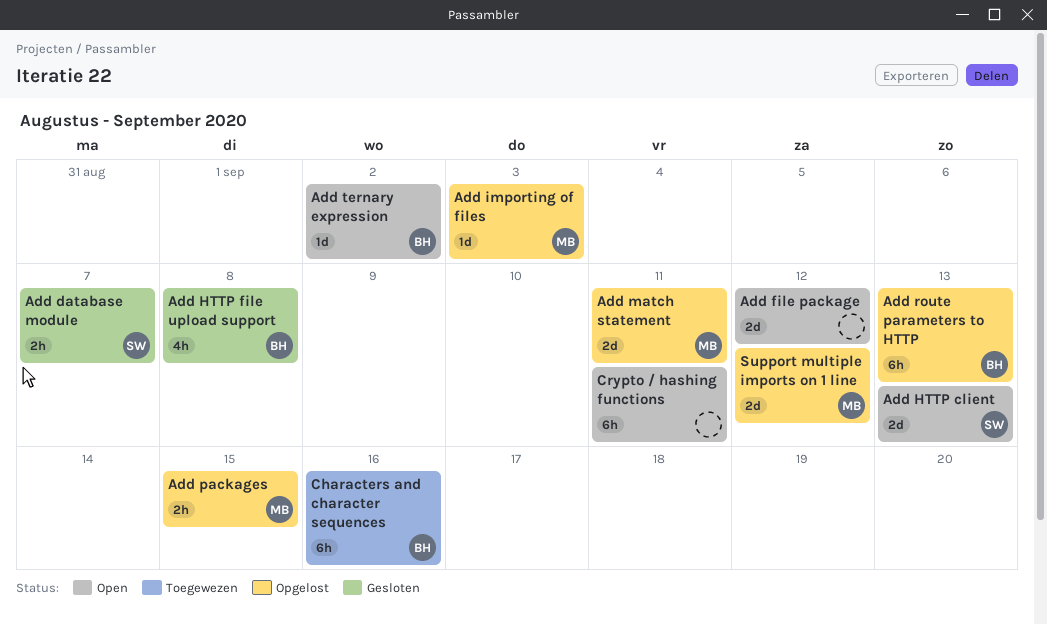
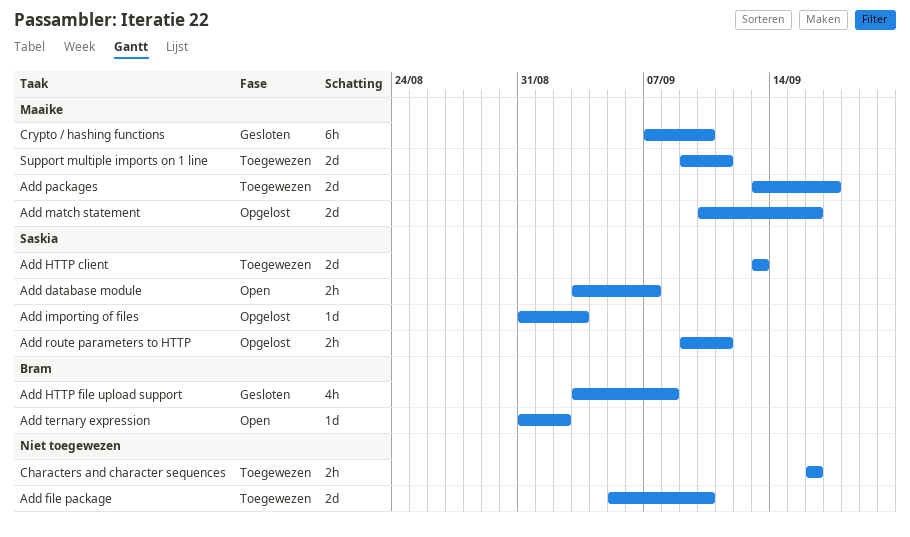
Add database module, status: Gesloten -> Open
Add file package, status: Open -> Toegewezen
Add file package, due: Sep 12 -> Sep 10
Add HTTP client, status: Open -> Toegewezen
Add importing of files, owner: Maaike -> Saskia
Add match statement, due: Sep 11 -> Sep 16
Add packages, status: Opgelost -> Toegewezen
Add packages, estimate: 2h -> 2d
Add packages, due: Sep 15 -> Sep 17
Add route parameters to HTTP, owner: Bram -> Saskia
Add route parameters to HTTP, estimate: 6h -> 2h
Add route parameters to HTTP, due: Sep 13 -> Sep 11
Characters and character sequences, owner: Bram -> none
Characters and character sequences, estimate: 6h -> 2h
Crypto / hashing functions, status: Open -> Gesloten
Crypto / hashing functions, owner: none -> Maaike
Crypto / hashing functions, due: Sep 11 -> Sep 10
Support multiple imports on 1 line, status: Opgelost -> Toegewezen
Support multiple imports on 1 line, due: Sep 12 -> Sep 11

